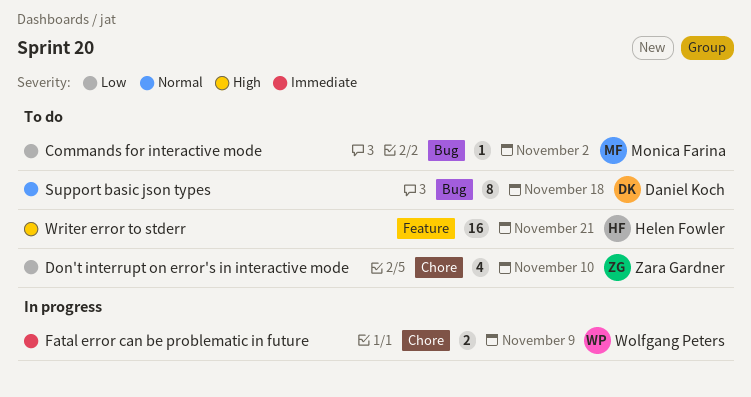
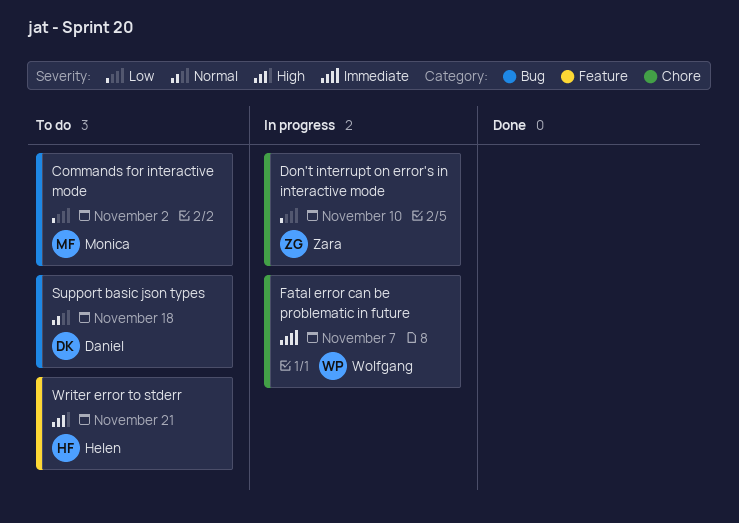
Don't interrupt on error's in interactive mode, status: To do -> In progress
Fatal error can be problematic in future, due: Nov 9 -> Nov 7

